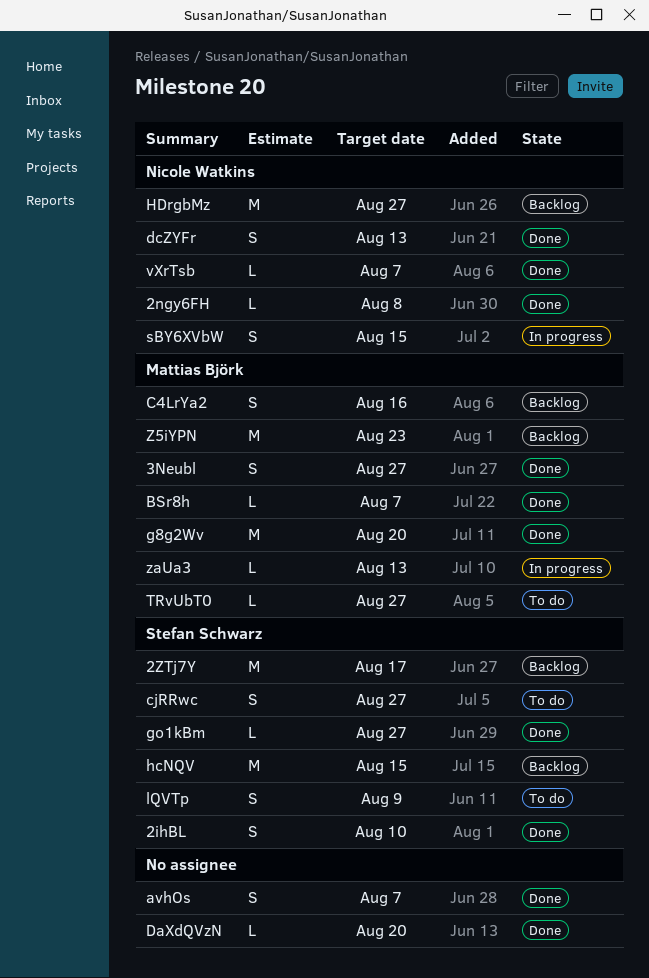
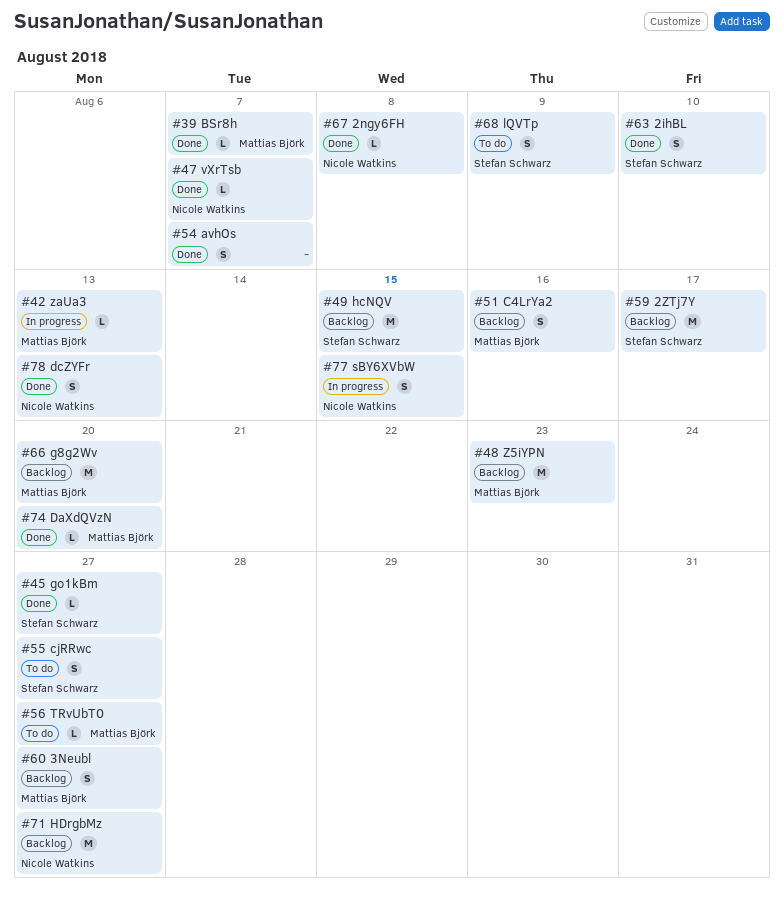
3Neubl, status: Done -> Backlog
DaXdQVzN, owner: none -> Mattias Björk
g8g2Wv, status: Done -> Backlog

